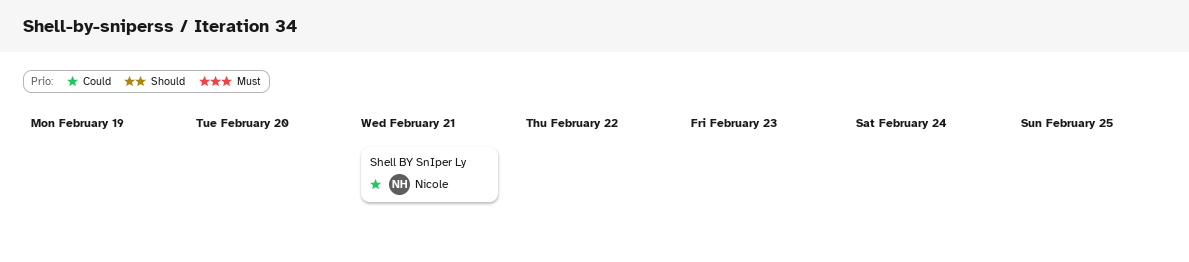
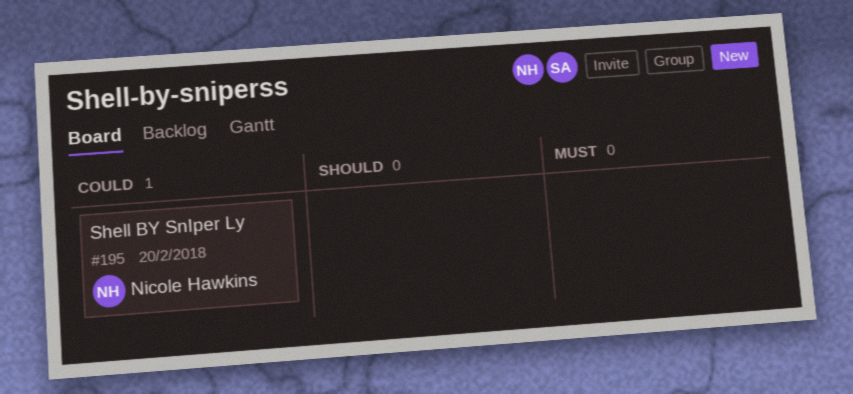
Shell BY SnIper Ly, due: Feb 21 -> Feb 20

